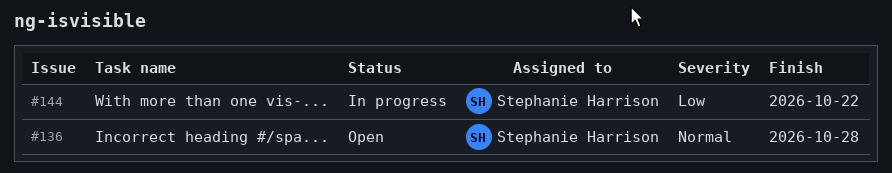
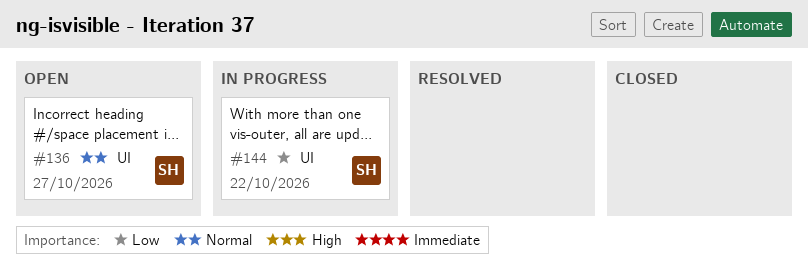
#136, due: Oct 28 -> Oct 27

